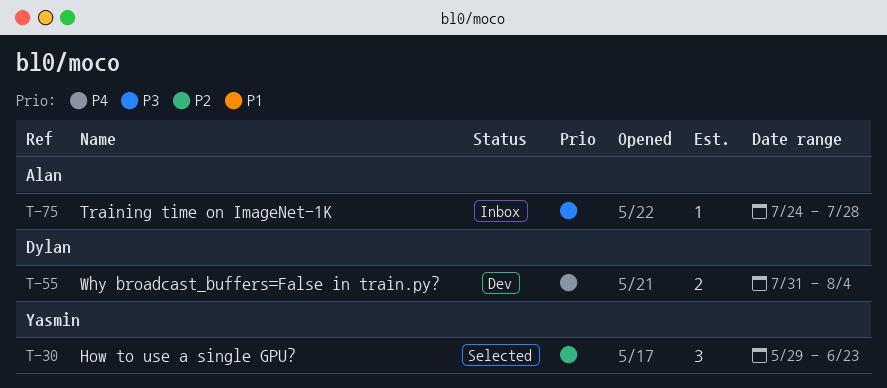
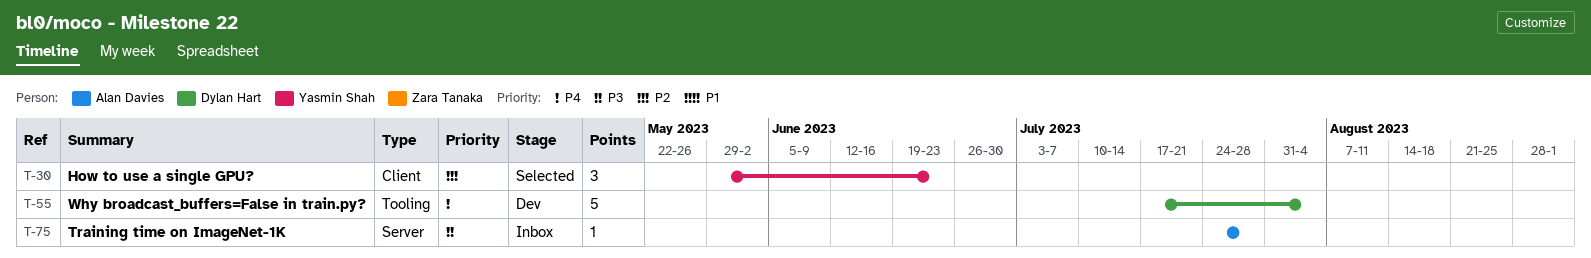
T-55, estimate: 2 -> 5
T-55, start: Jul 31 -> Jul 17

